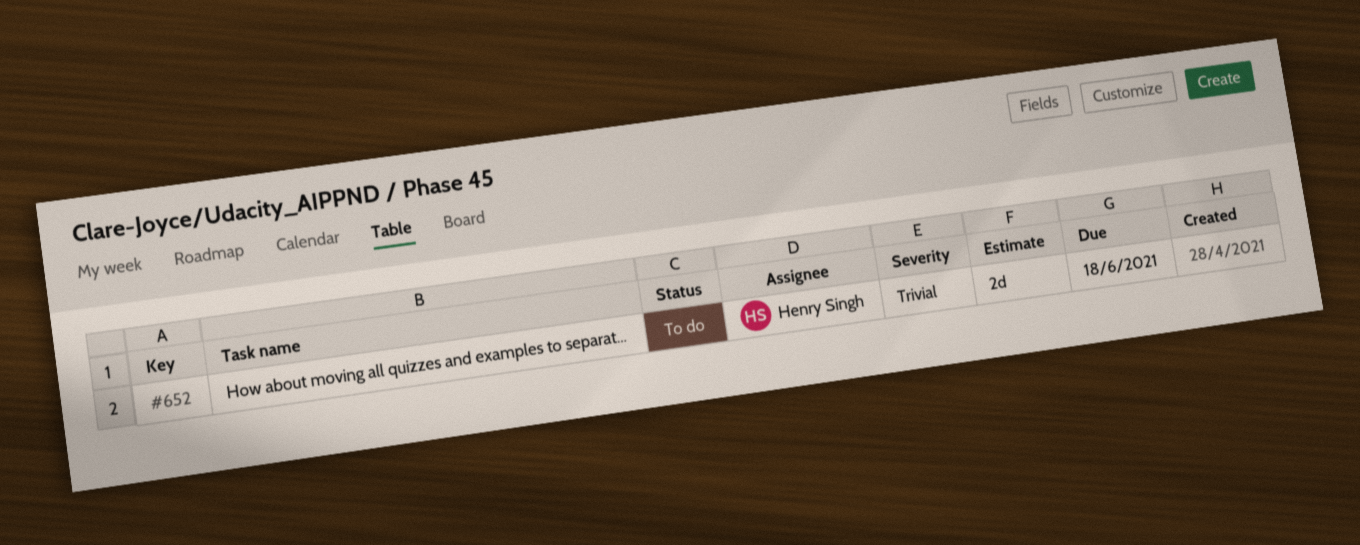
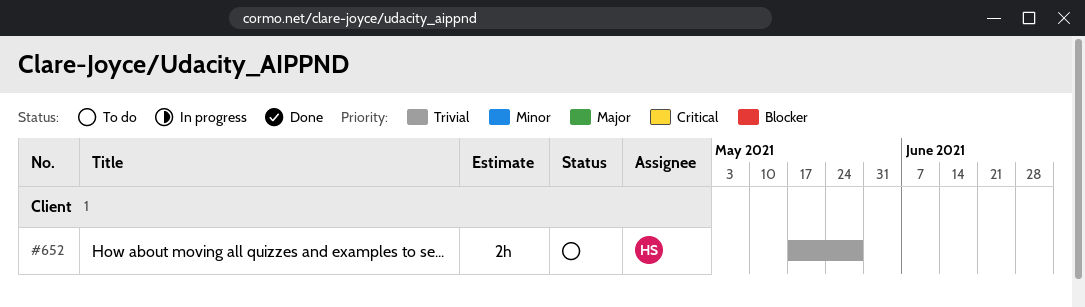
#652, estimate: 2d -> 2h
#652, due: Jun 18 -> May 28

